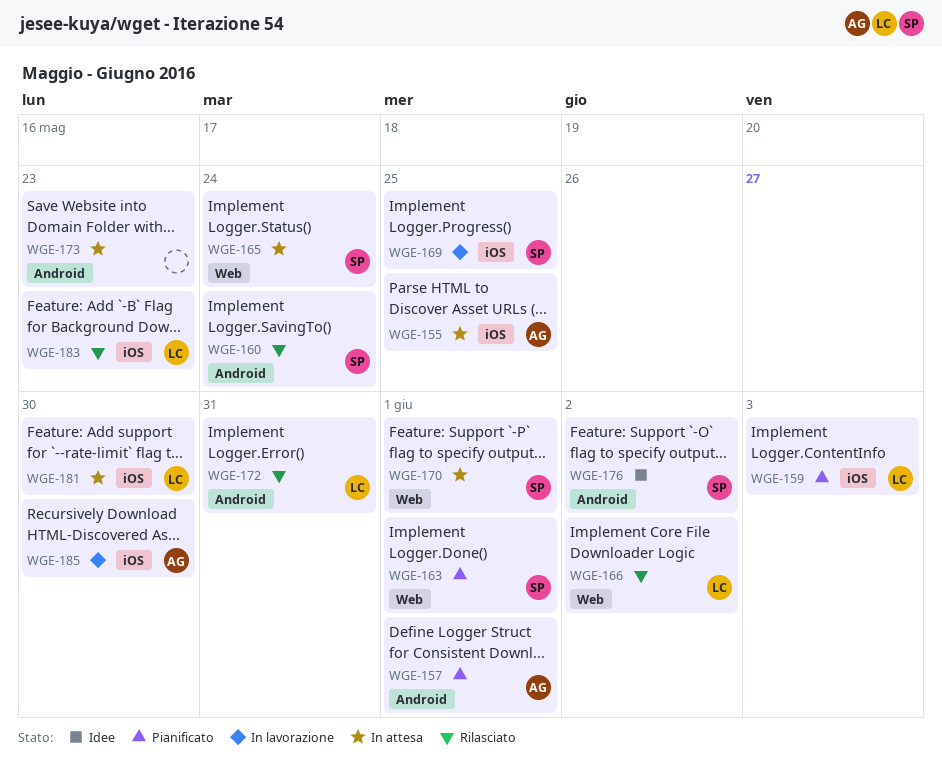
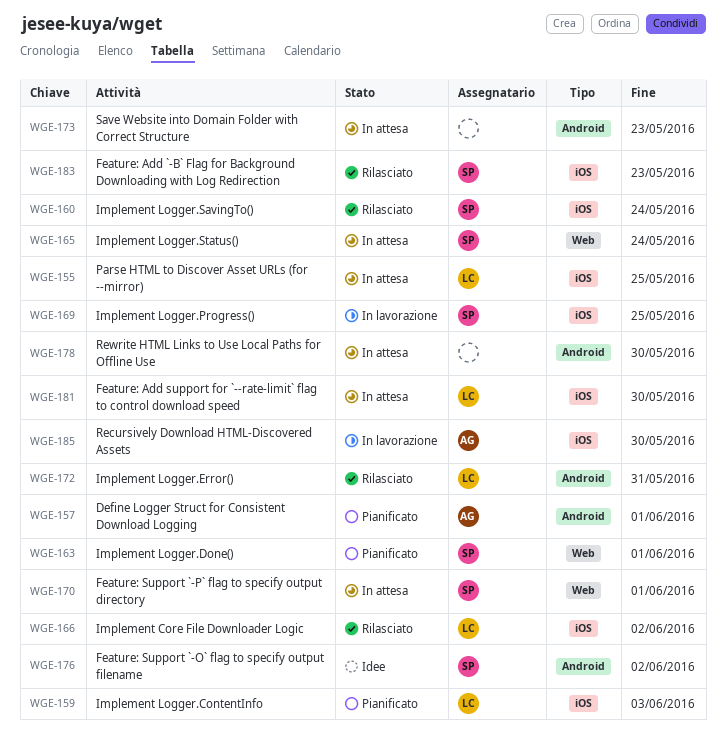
WGE-155, owner: AG -> LC
WGE-160, label: Android -> iOS
WGE-166, label: Web -> iOS
WGE-178: none -> present
WGE-183, owner: LC -> SP

